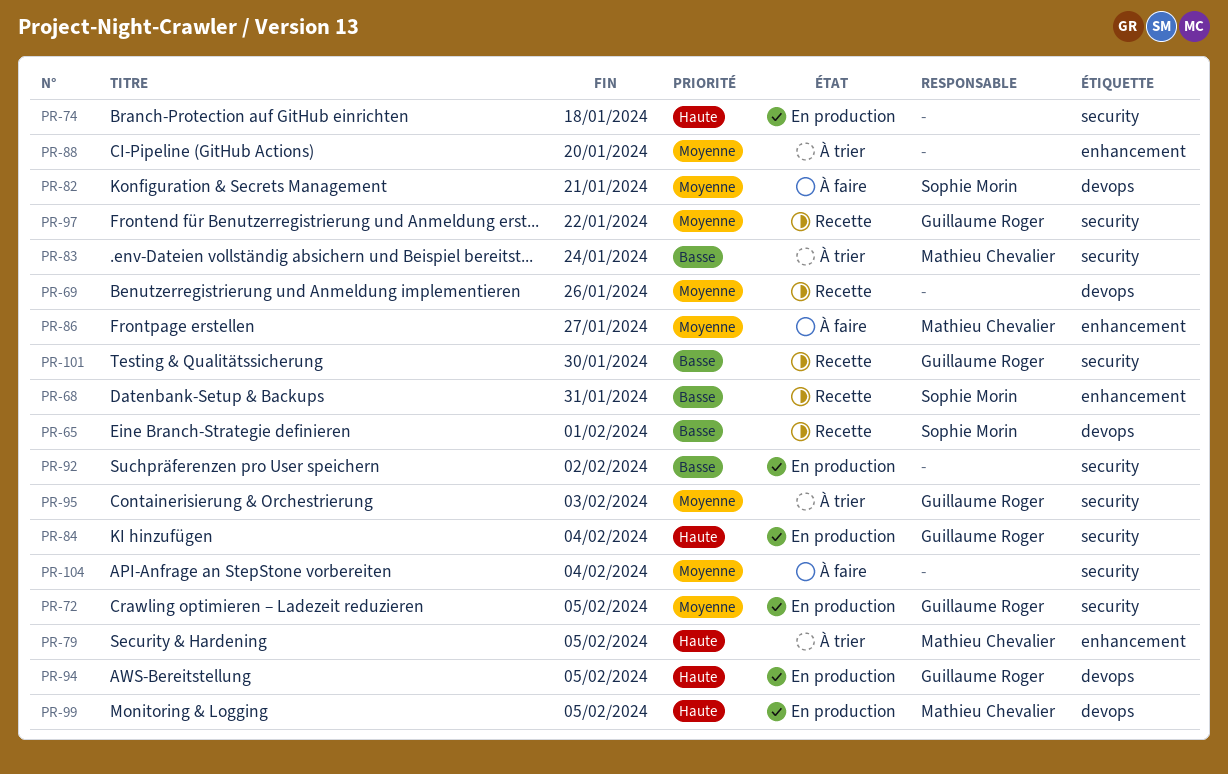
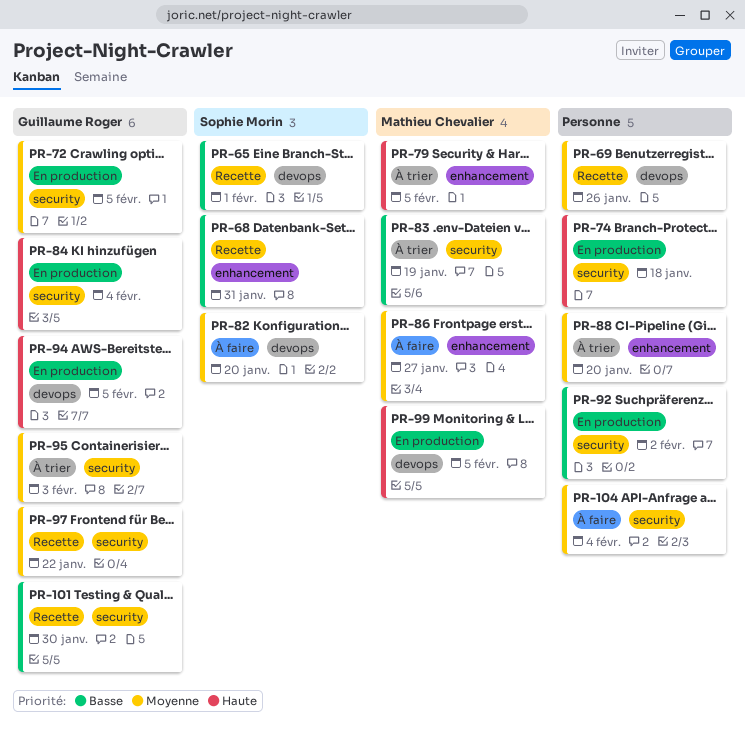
PR-82, due: Jan 21 -> Jan 20
PR-83, due: Jan 24 -> Jan 19

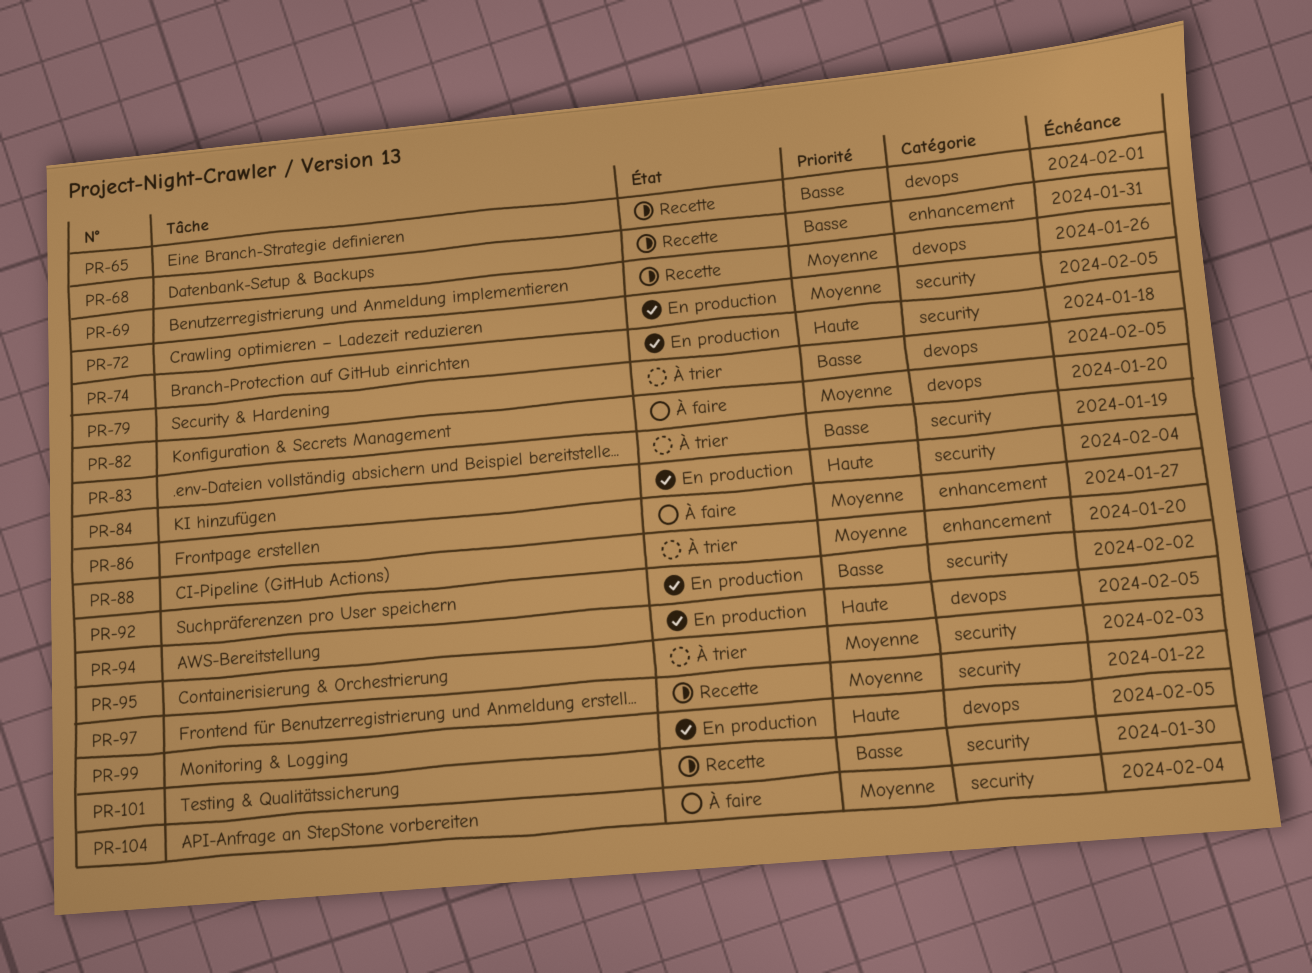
PR-79, priority: Haute -> Basse
PR-79, label: enhancement -> devops

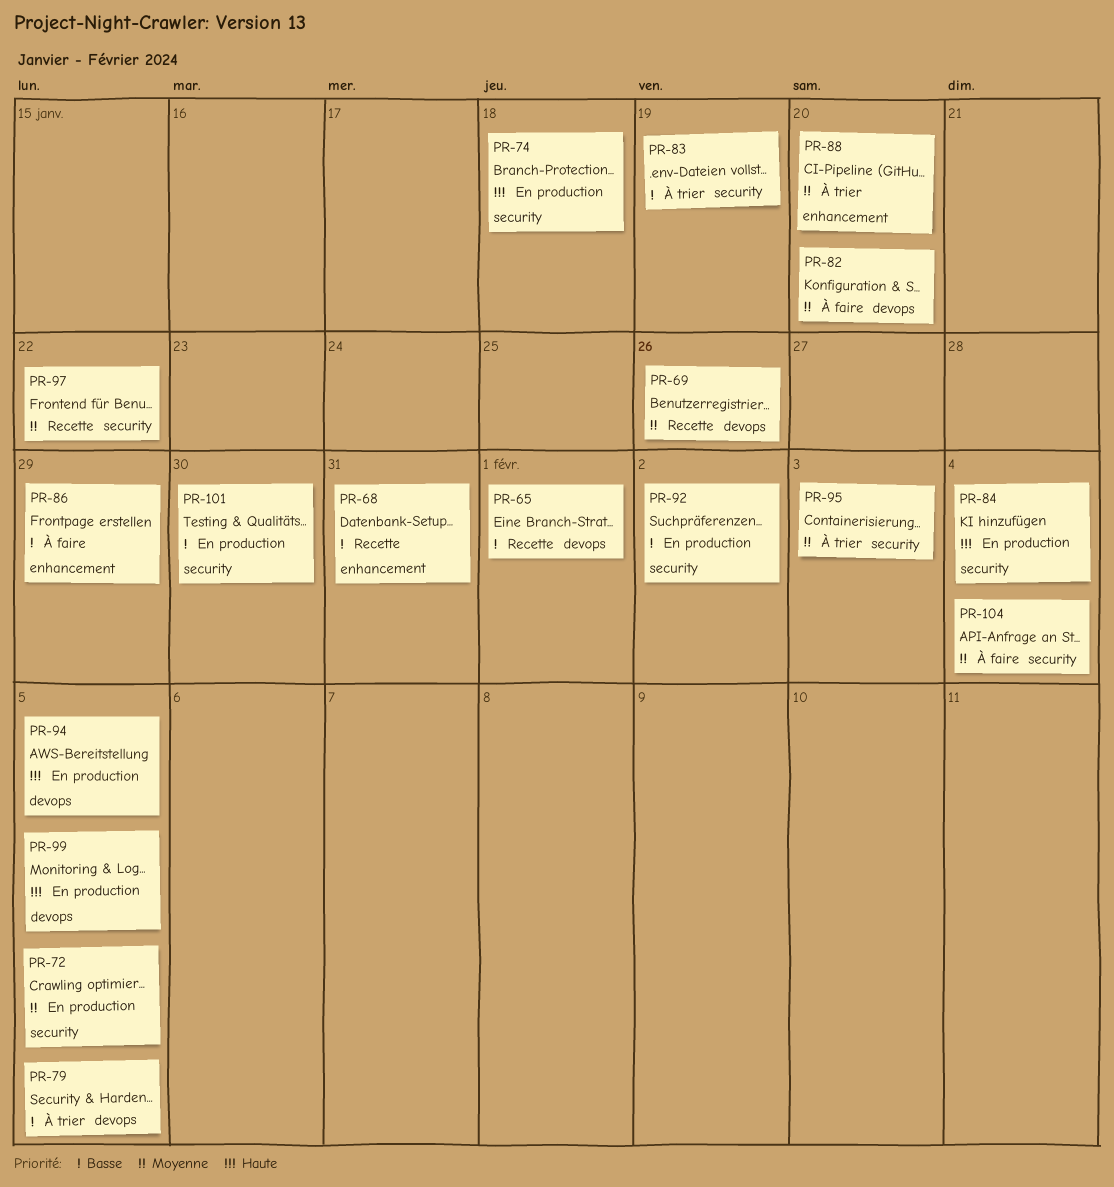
PR-86, priority: Moyenne -> Basse
PR-86, due: Jan 27 -> Jan 29
PR-101, status: Recette -> En production

